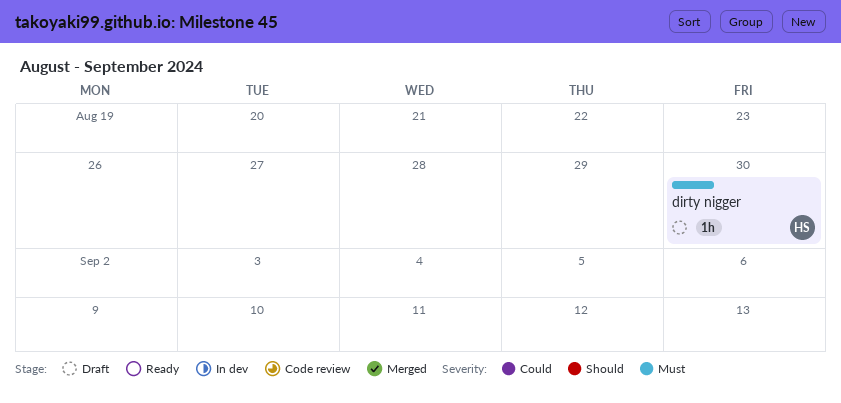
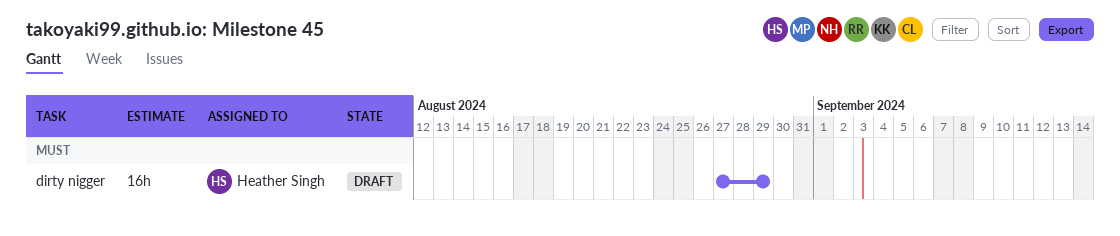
dirty nigger, estimate: 1h -> 16h
dirty nigger, due: Aug 30 -> Aug 29

